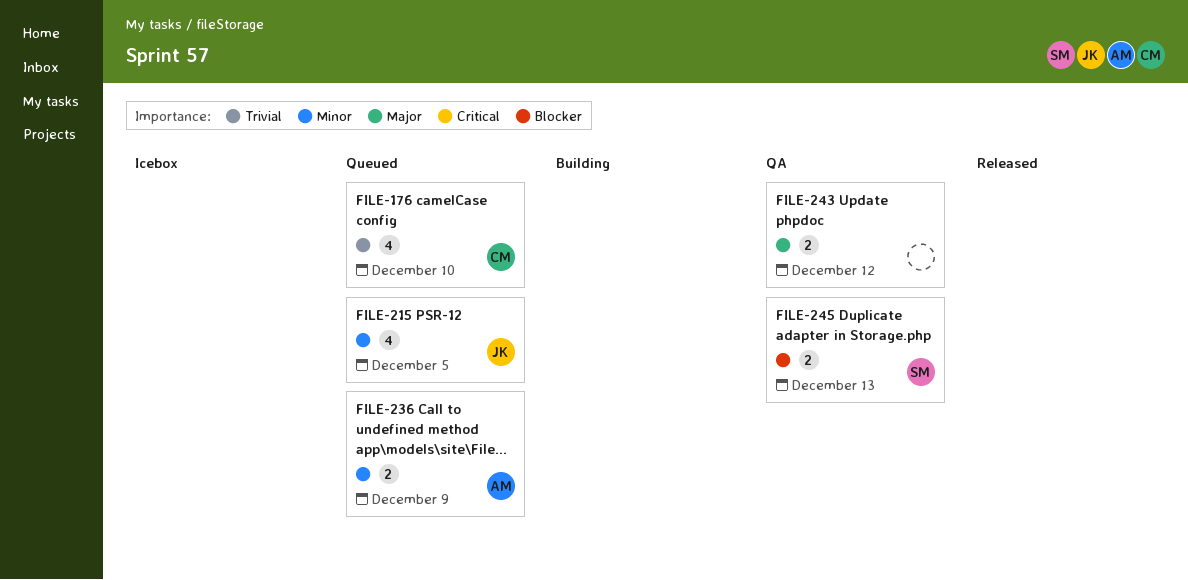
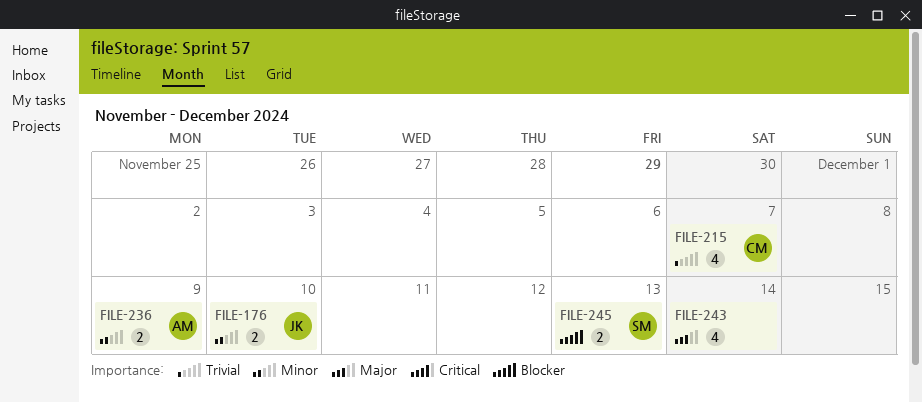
FILE-176, owner: CM -> JK
FILE-176, priority: Trivial -> Minor
FILE-176, estimate: 4 -> 2
FILE-215, owner: JK -> CM
FILE-215, priority: Minor -> Trivial
FILE-215, due: Dec 5 -> Dec 7
FILE-243, estimate: 2 -> 4
FILE-243, due: Dec 12 -> Dec 14

